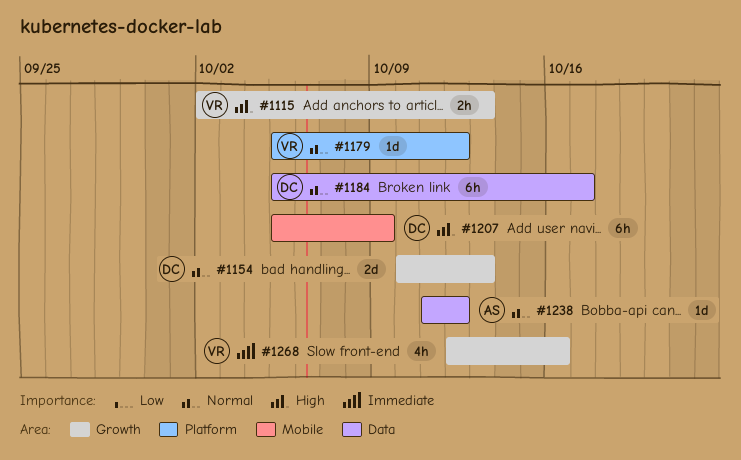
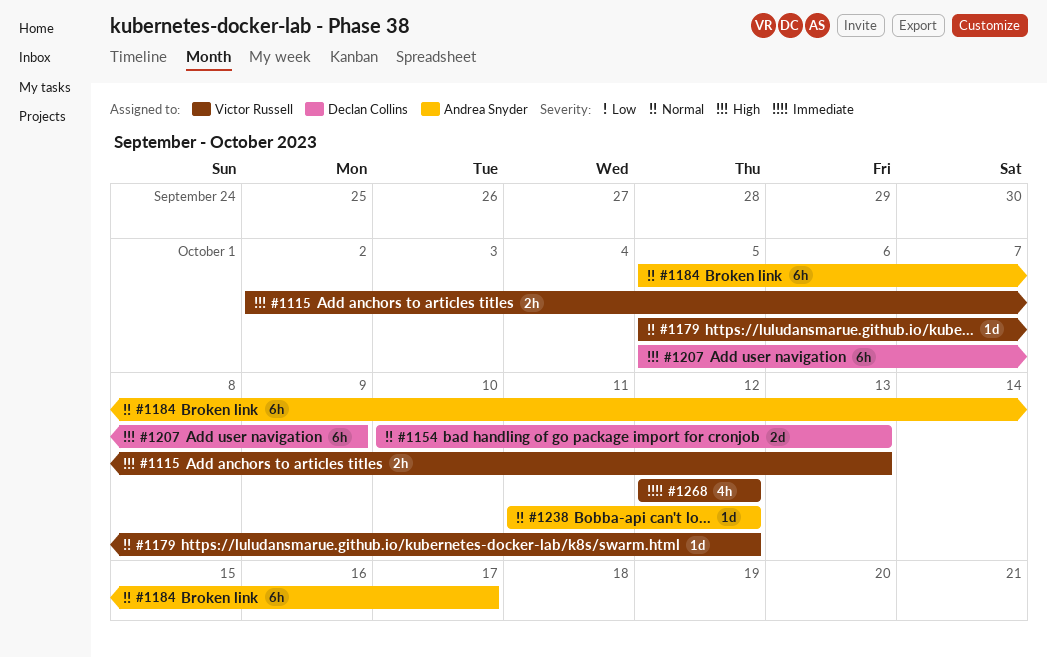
#1184, owner: Declan Collins -> Andrea Snyder
#1268, due: Oct 16 -> Oct 12

